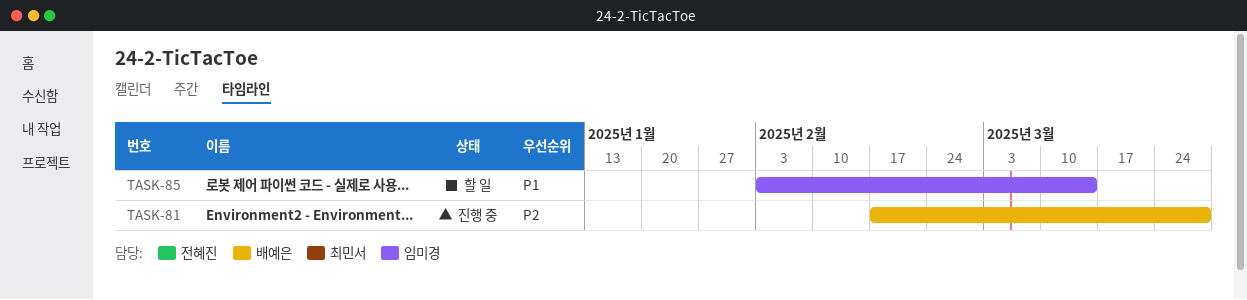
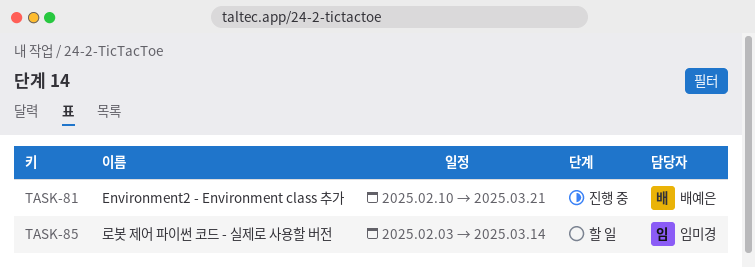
TASK-81, start: Feb 17 -> Feb 10
TASK-81, due: Mar 28 -> Mar 21

